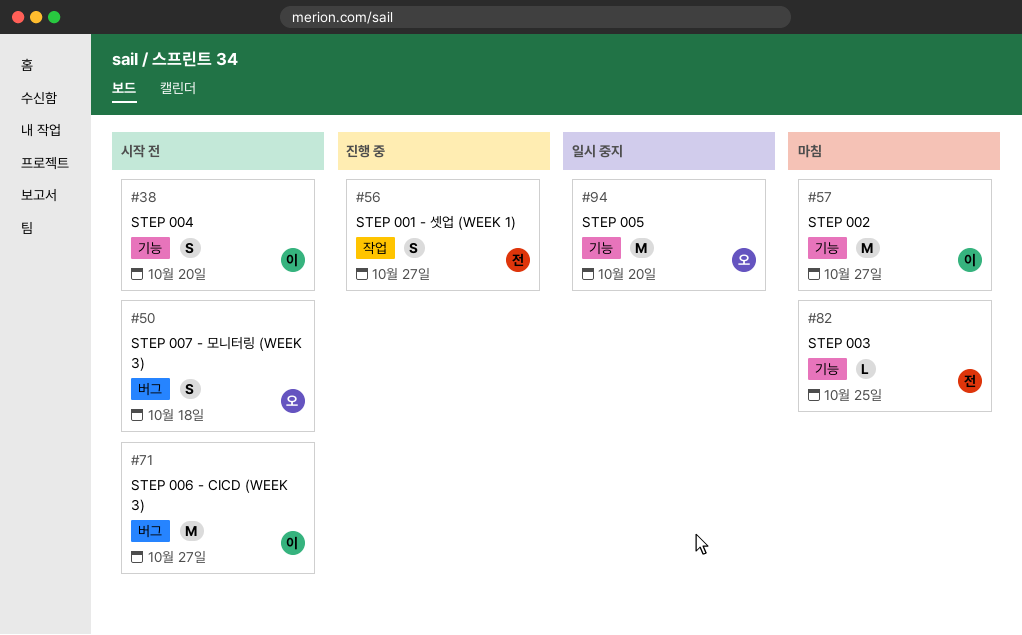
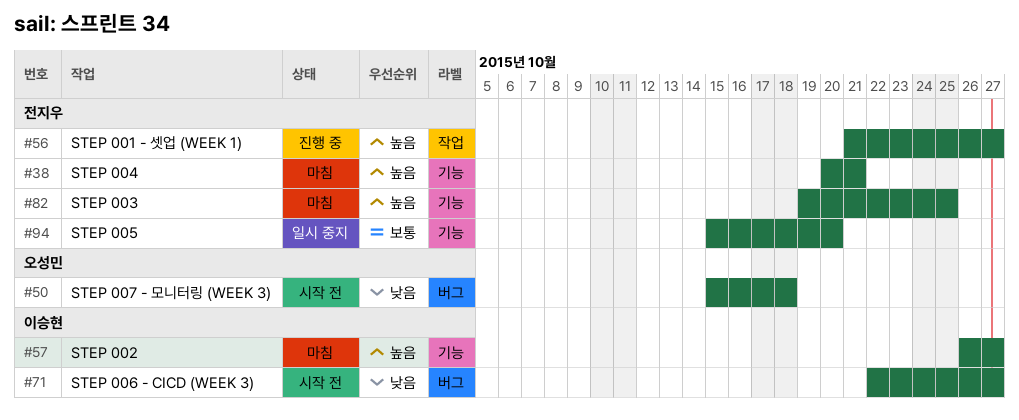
#38, status: 시작 전 -> 마침
#38, owner: 이승현 -> 전지우
#38, due: Oct 20 -> Oct 21
#94, owner: 오성민 -> 전지우

